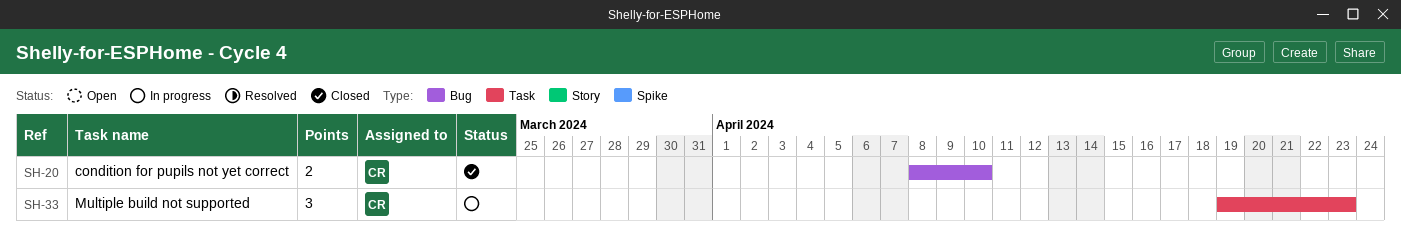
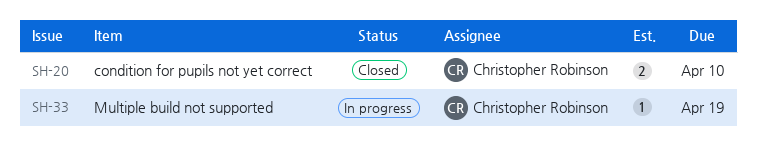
SH-33, estimate: 3 -> 1
SH-33, due: Apr 23 -> Apr 19

